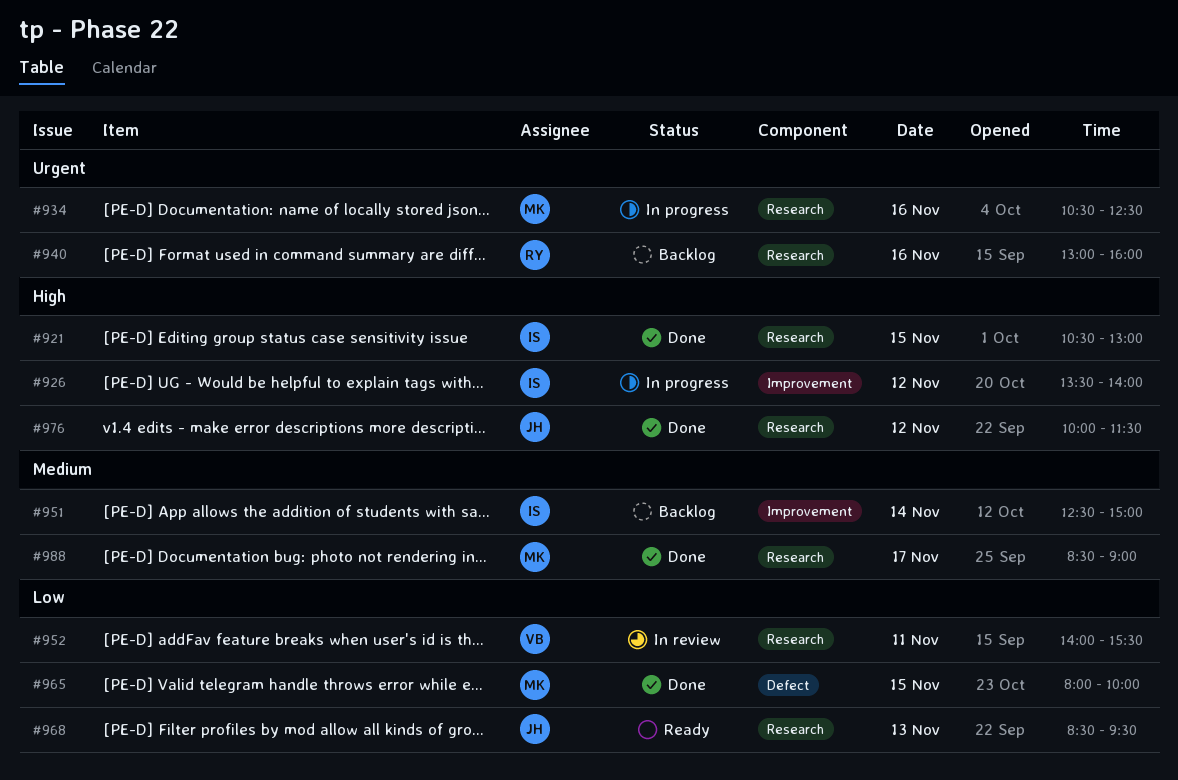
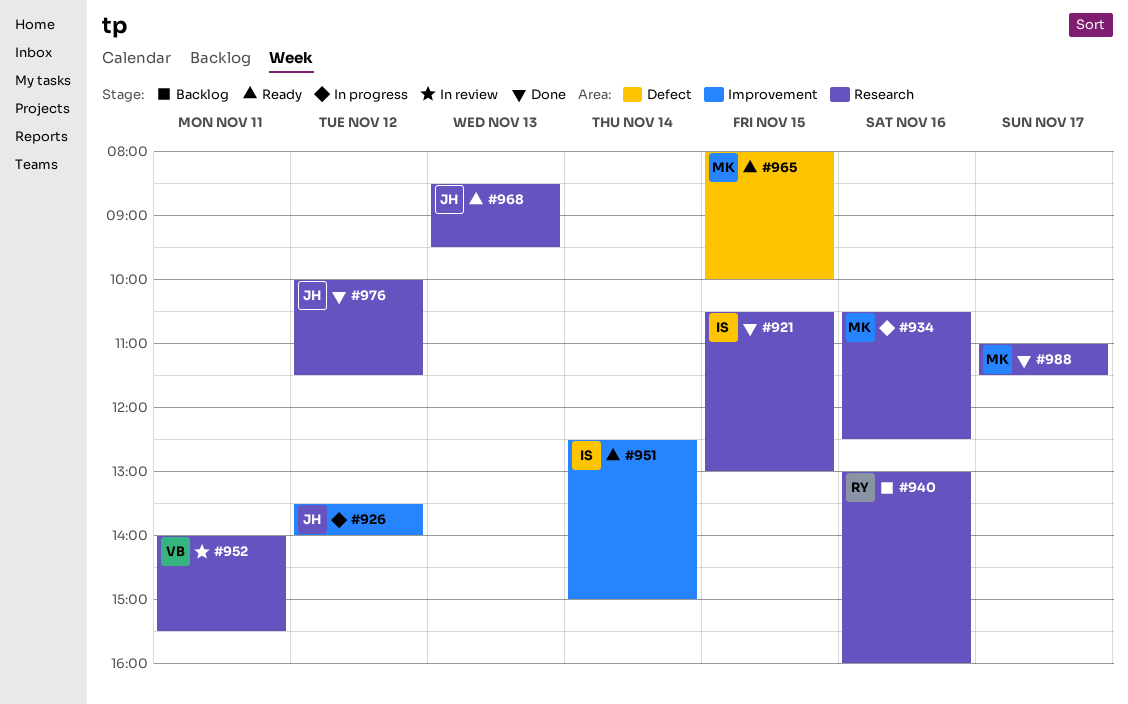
#926, owner: IS -> JH
#951, status: Backlog -> Ready
#965, status: Done -> Ready
#988, begins: 08:30 -> 11:00
#988, ends: 09:00 -> 11:30

